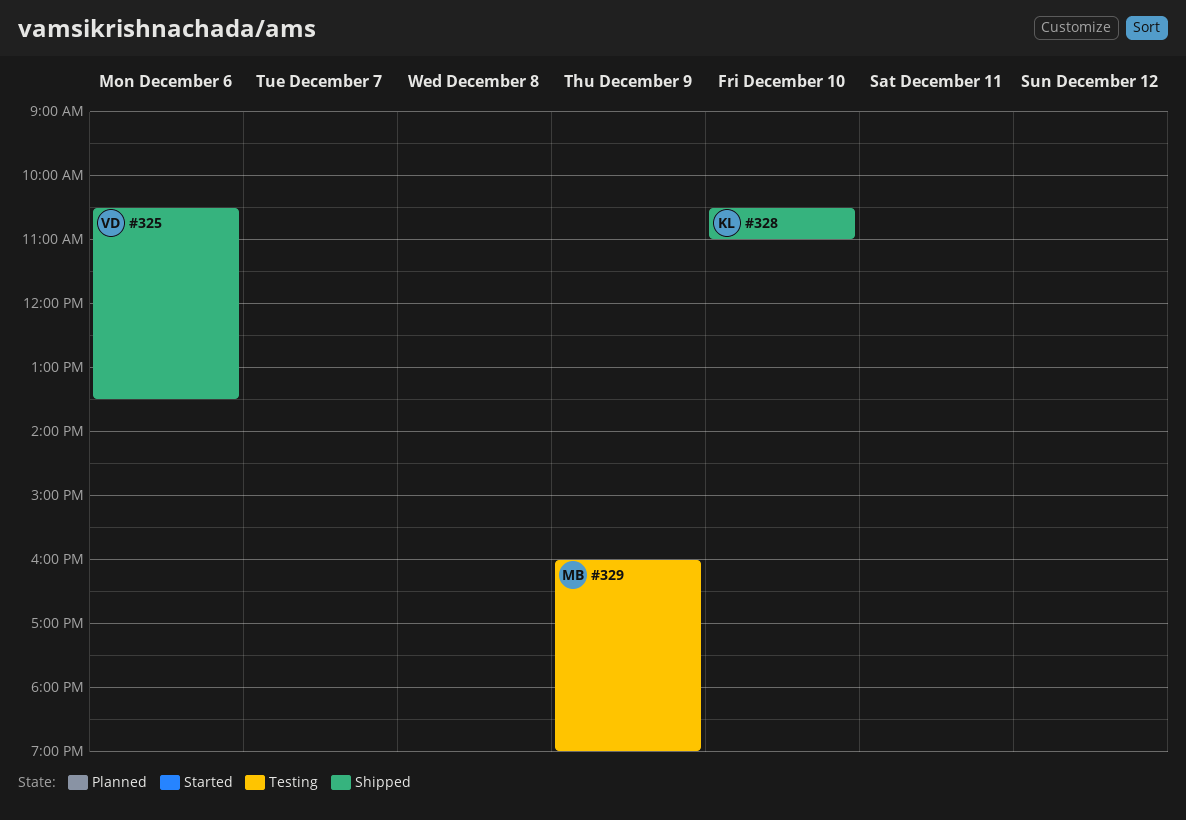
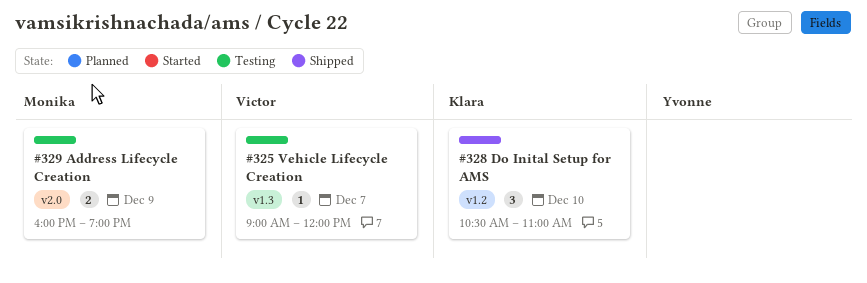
#325, status: Shipped -> Testing
#325, day: Dec 6 -> Dec 7
#325, begins: 10:30 -> 09:00
#325, ends: 13:30 -> 12:00

